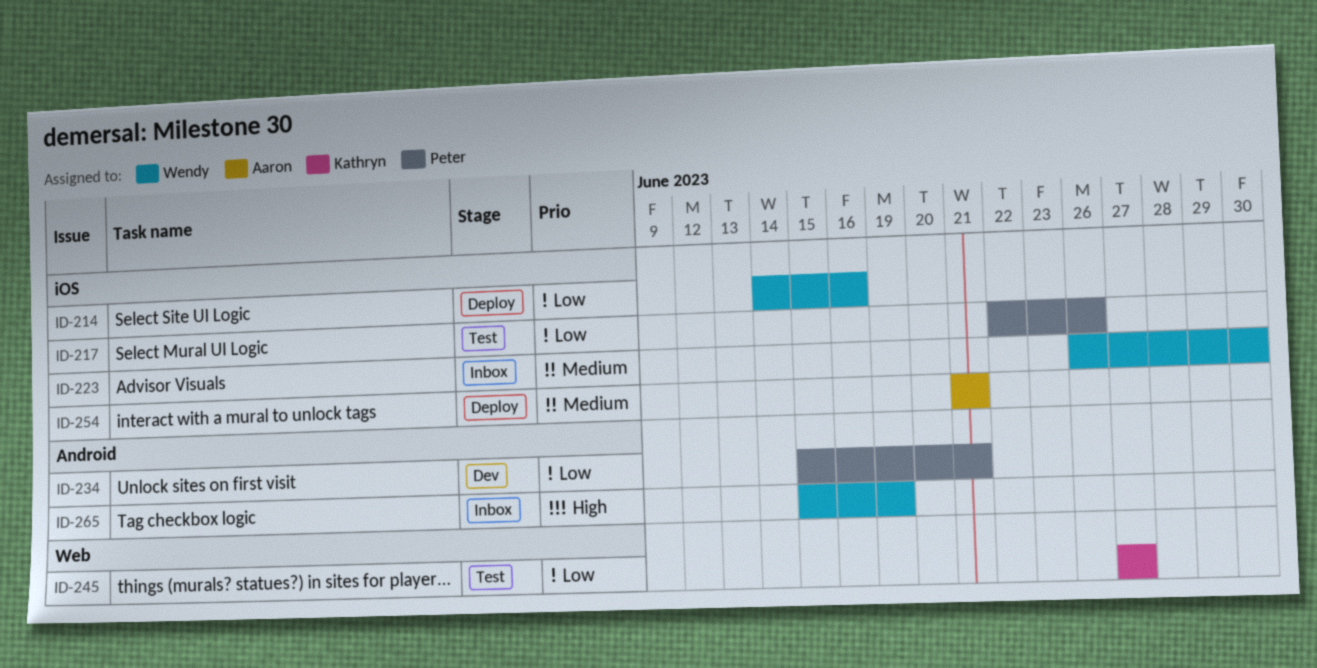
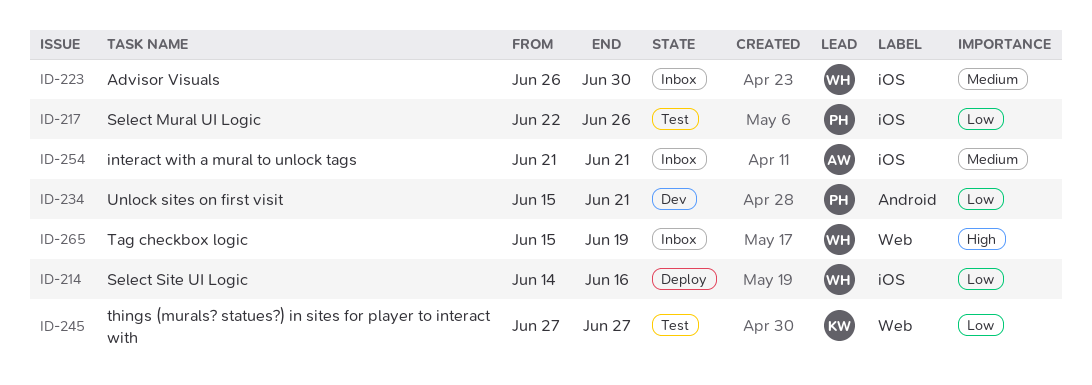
ID-254, status: Deploy -> Inbox
ID-265, label: Android -> Web

